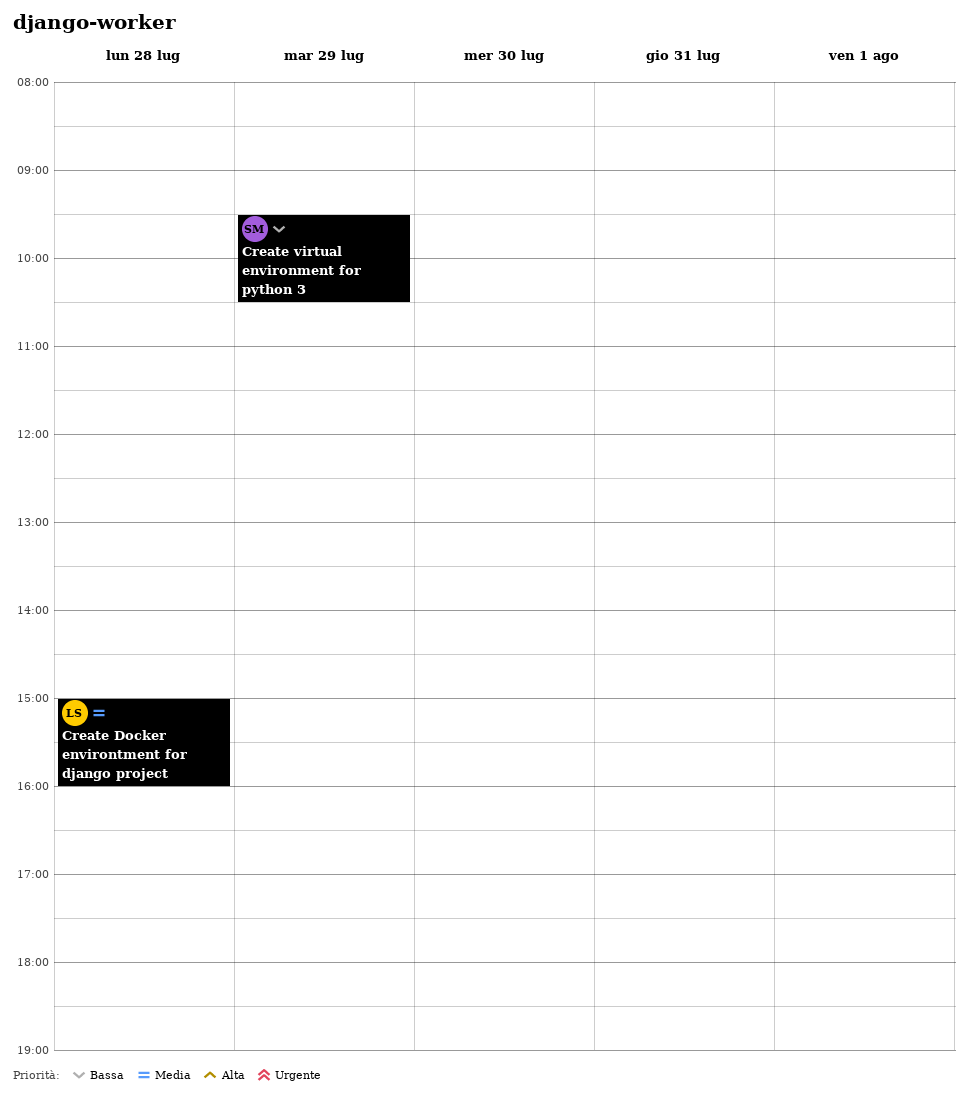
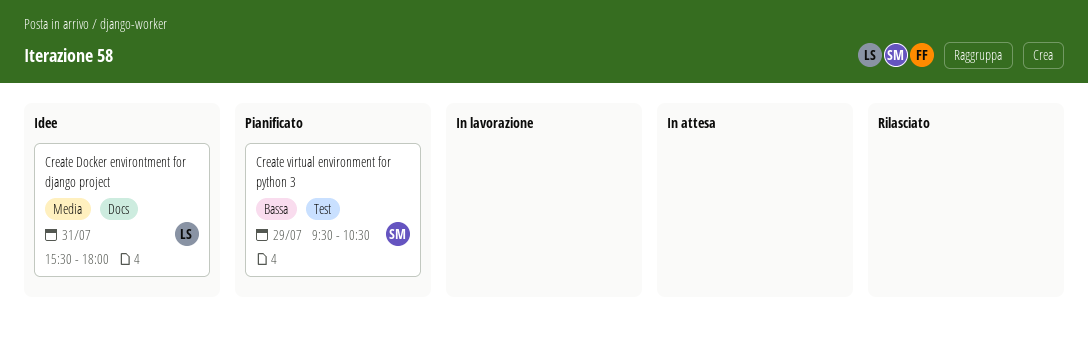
Create Docker environtment for django project, day: Jul 28 -> Jul 31
Create Docker environtment for django project, begins: 15:00 -> 15:30
Create Docker environtment for django project, ends: 16:00 -> 18:00

